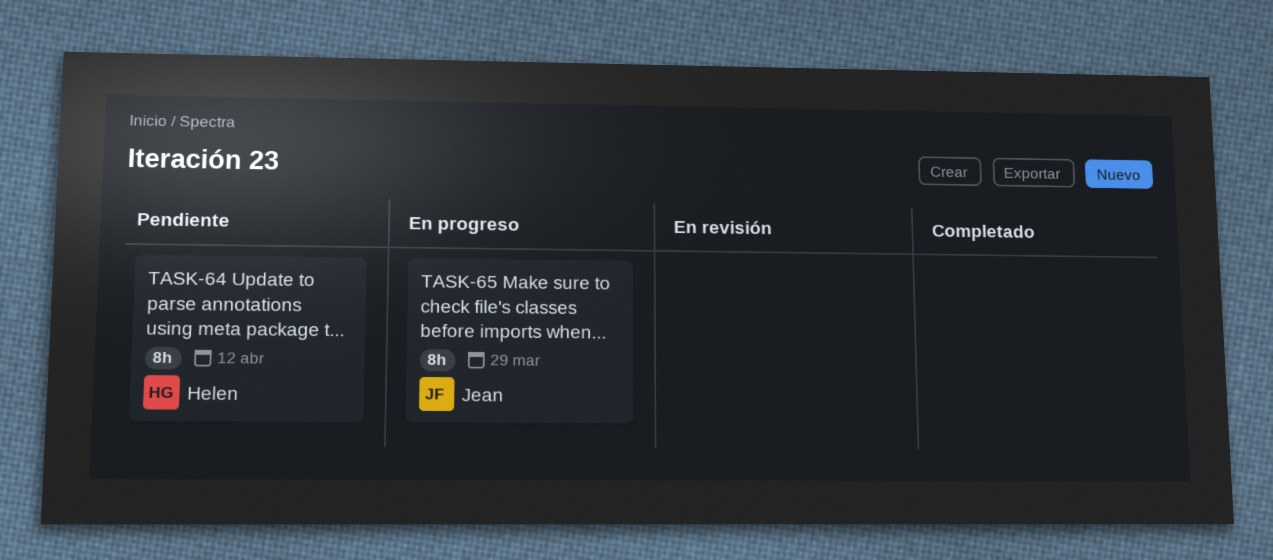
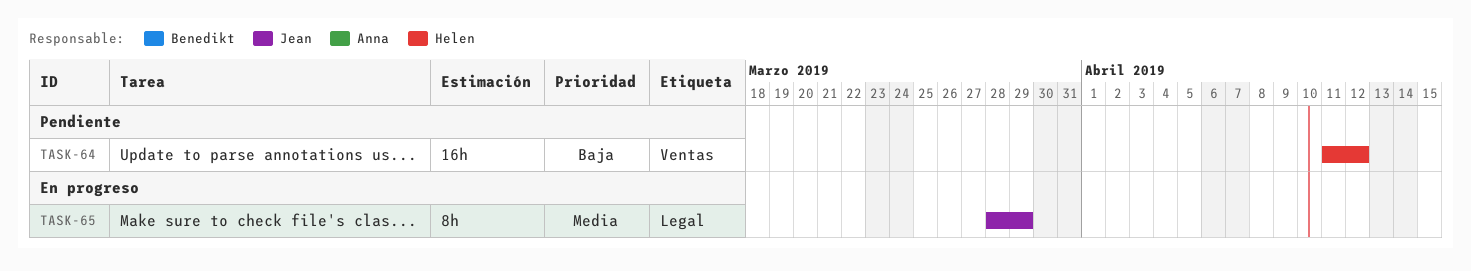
TASK-64, estimate: 8h -> 16h

